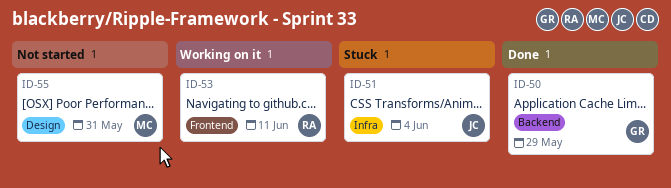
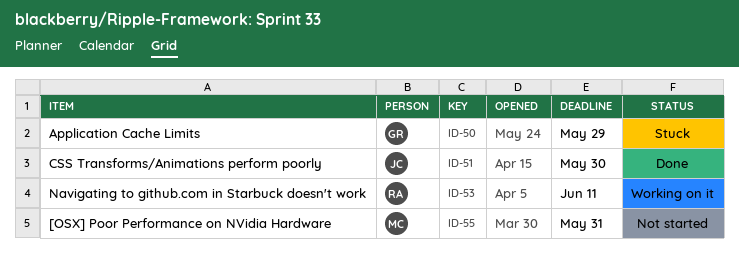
ID-50, status: Done -> Stuck
ID-51, status: Stuck -> Done
ID-51, due: Jun 4 -> May 30

